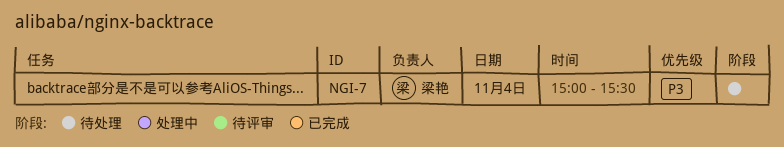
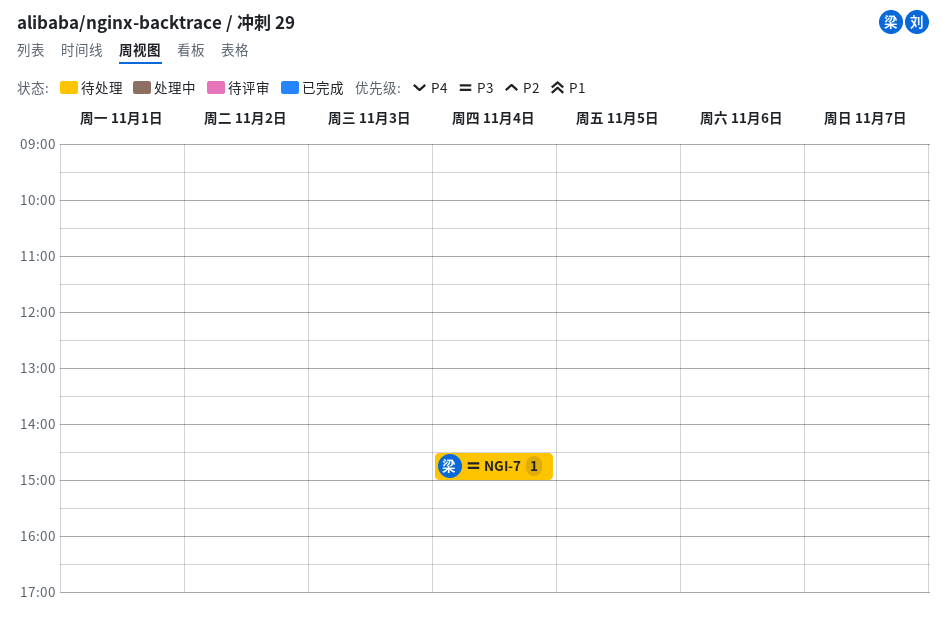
NGI-7, begins: 15:00 -> 14:30
NGI-7, ends: 15:30 -> 15:00

